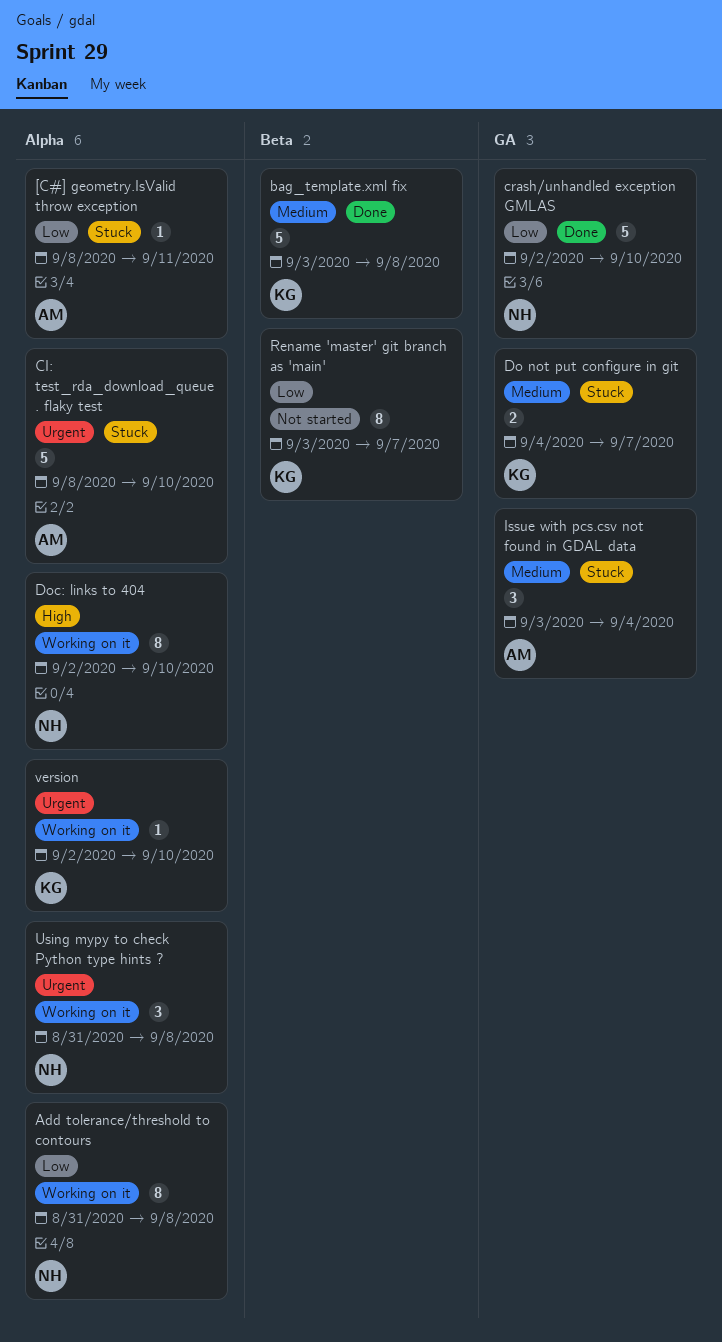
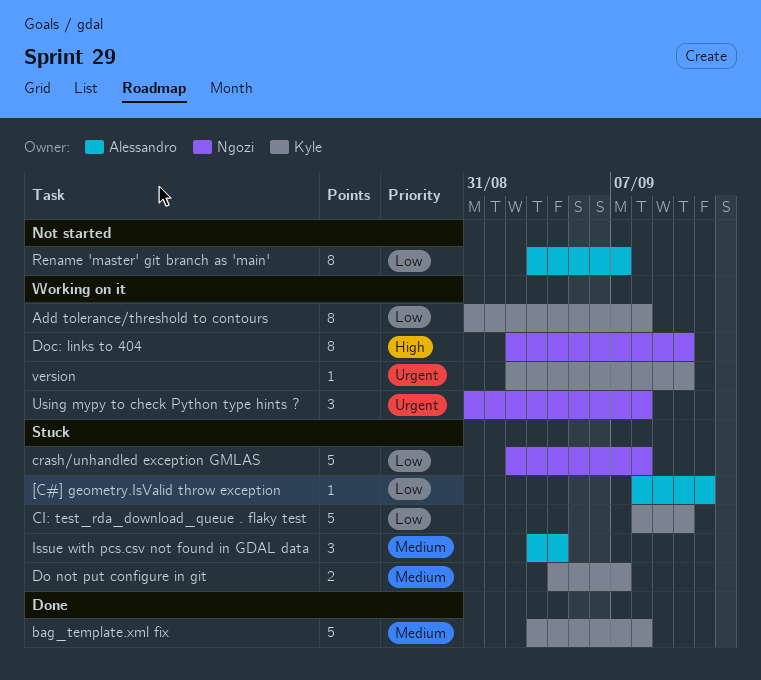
Add tolerance/threshold to contours, owner: Ngozi -> Kyle
CI: test_rda_download_queue . flaky test, owner: Alessandro -> Kyle
CI: test_rda_download_queue . flaky test, priority: Urgent -> Low
crash/unhandled exception GMLAS, status: Done -> Stuck
crash/unhandled exception GMLAS, due: Sep 10 -> Sep 8
Rename 'master' git branch as 'main', owner: Kyle -> Alessandro

